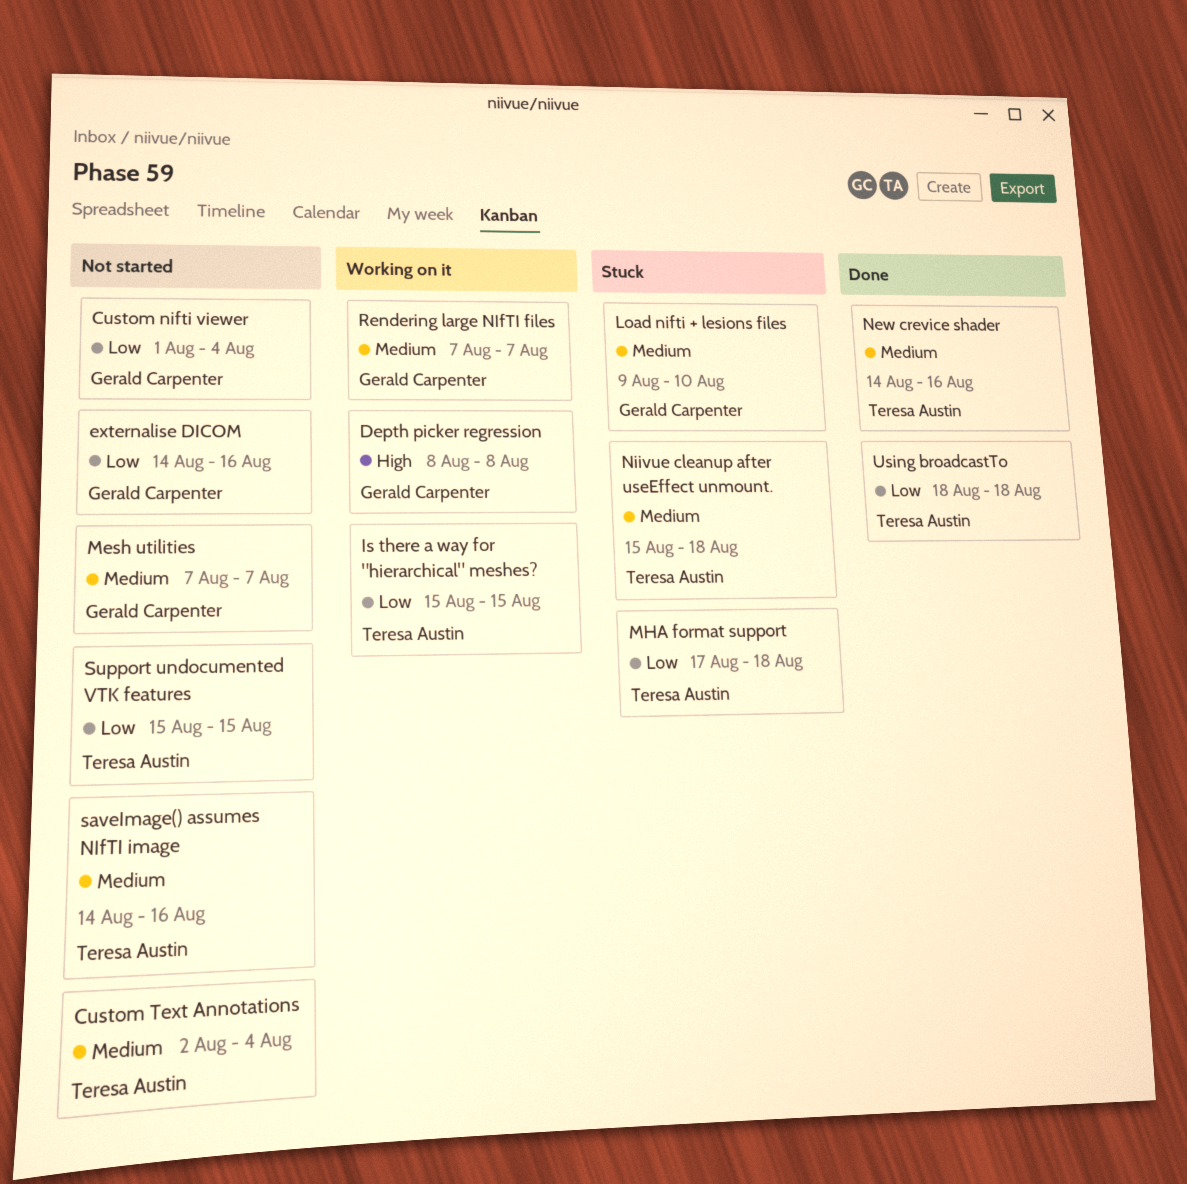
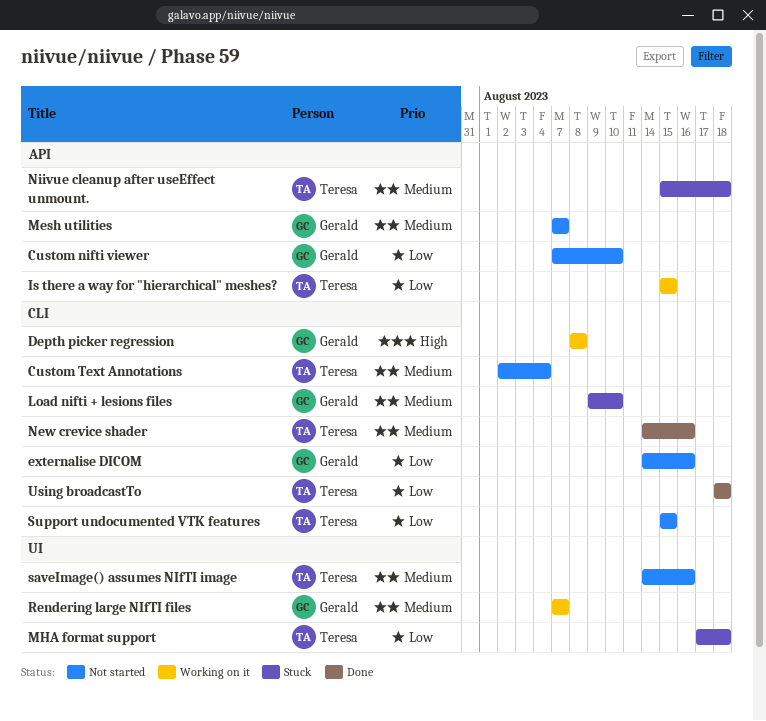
Custom nifti viewer, start: Aug 1 -> Aug 7
Custom nifti viewer, due: Aug 4 -> Aug 10

